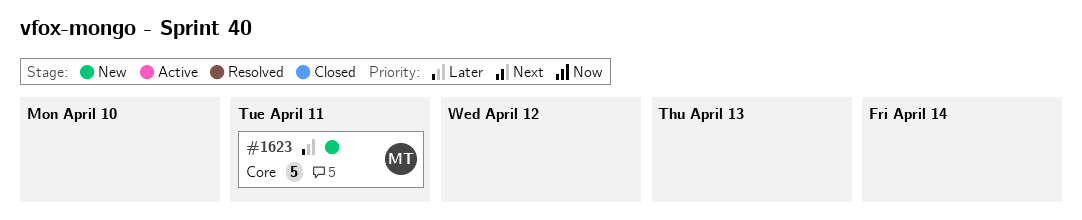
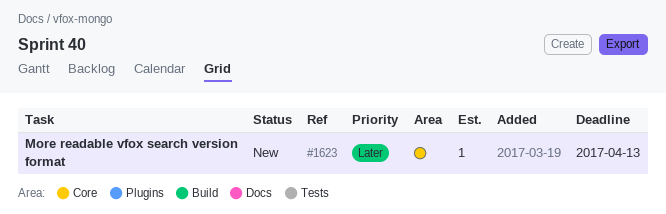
#1623, estimate: 5 -> 1
#1623, due: Apr 11 -> Apr 13

